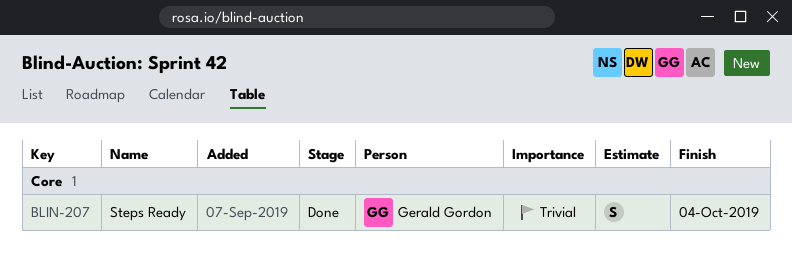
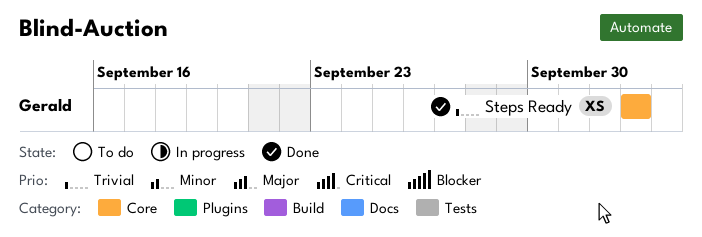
Steps Ready, estimate: S -> XS
Steps Ready, due: Oct 4 -> Oct 3

